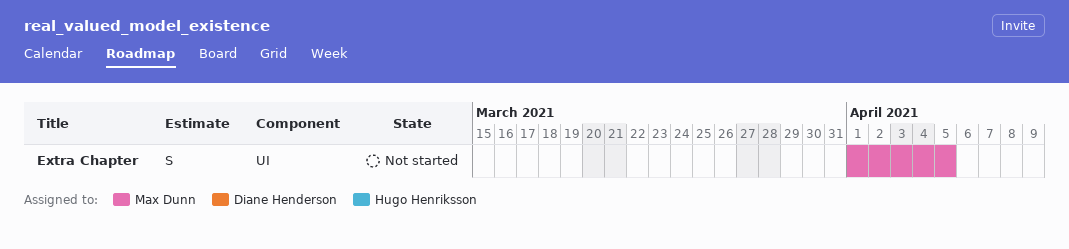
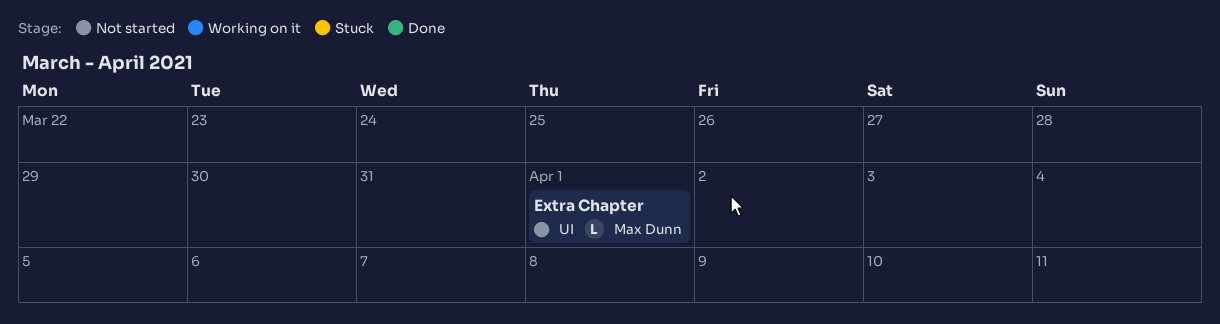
Extra Chapter, estimate: S -> L
Extra Chapter, due: Apr 5 -> Apr 1

